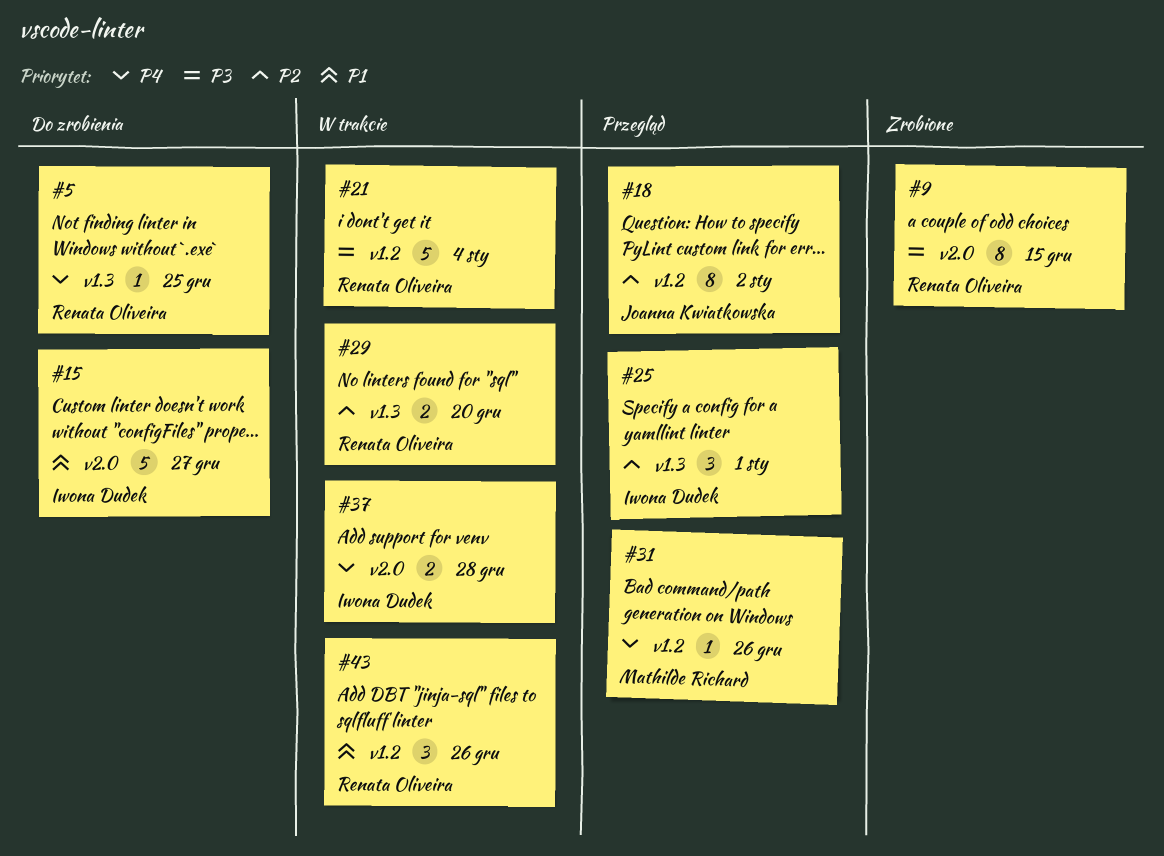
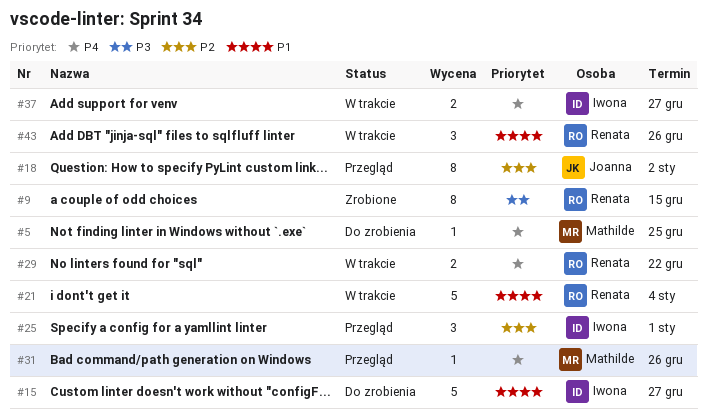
#5, owner: Renata Oliveira -> Mathilde Richard
#21, priority: P3 -> P1
#29, priority: P2 -> P4
#29, due: Dec 20 -> Dec 22
#37, due: Dec 28 -> Dec 27

